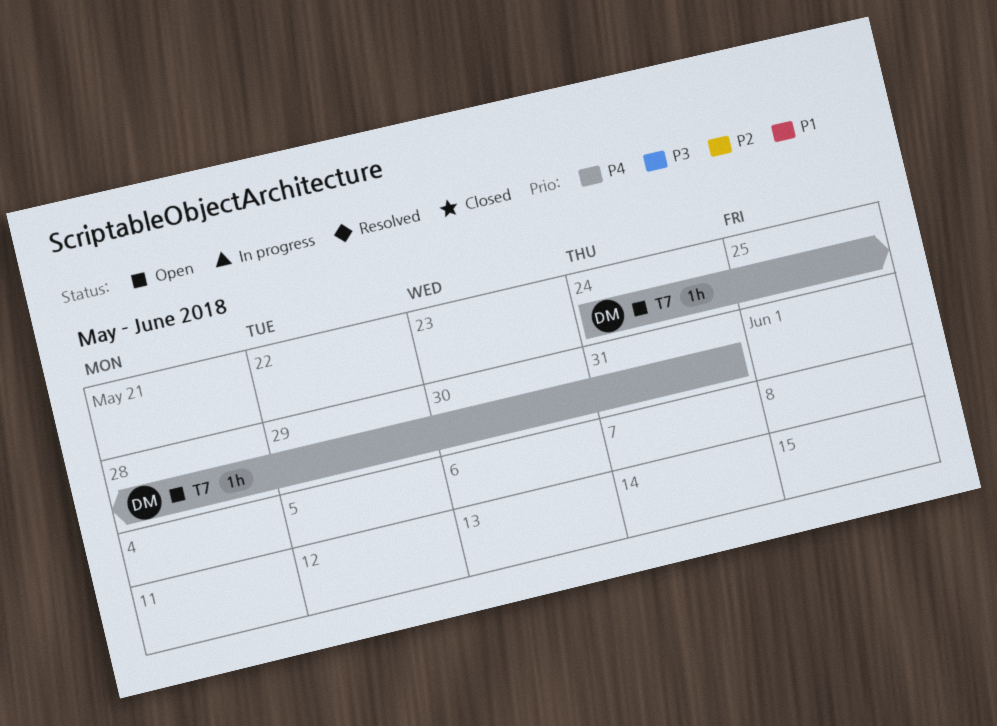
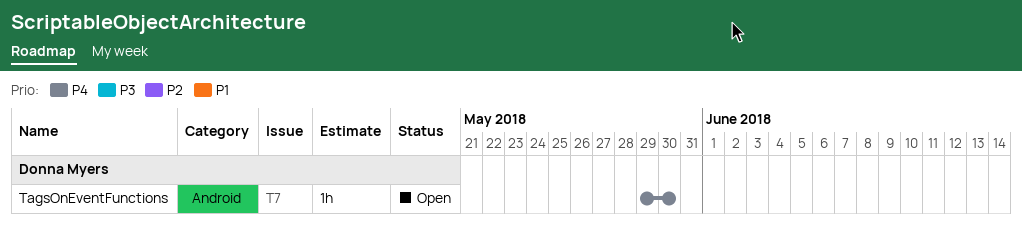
T7, start: May 24 -> May 29
T7, due: May 31 -> May 30

